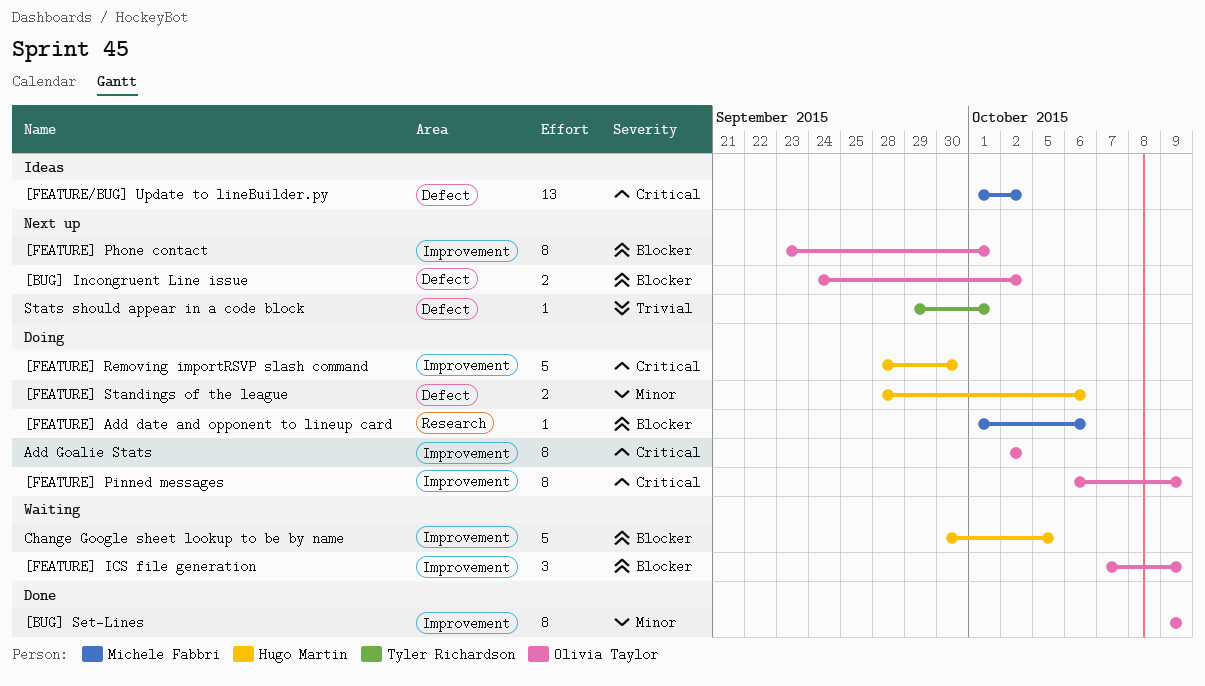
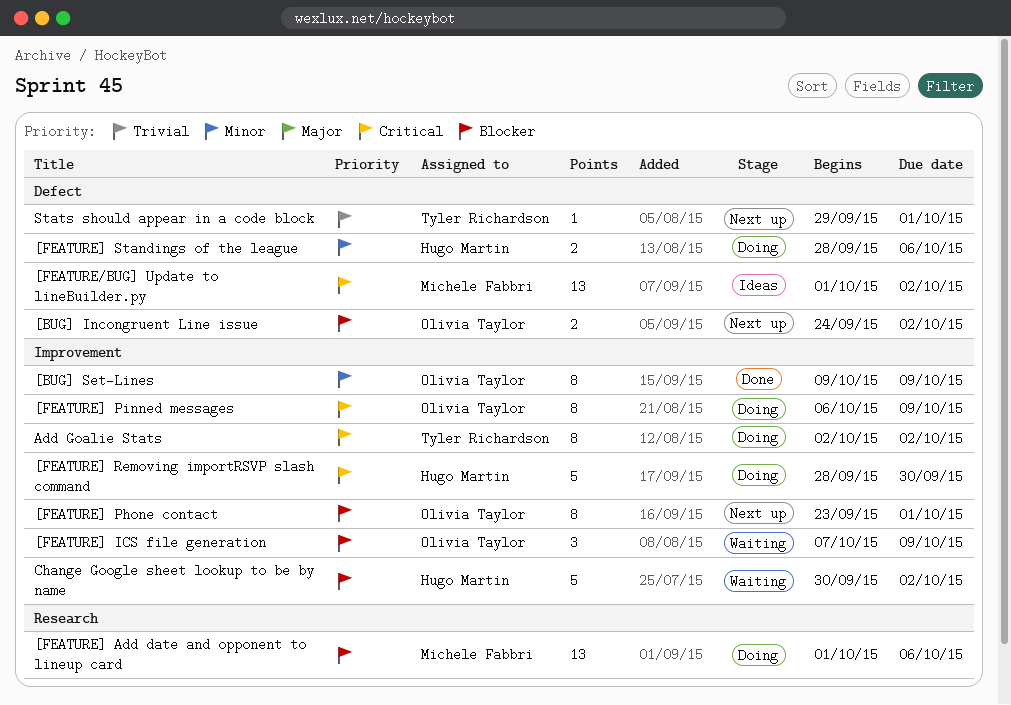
[FEATURE] Add date and opponent to lineup card, estimate: 1 -> 13
Add Goalie Stats, owner: Olivia Taylor -> Tyler Richardson
Change Google sheet lookup to be by name, due: Oct 5 -> Oct 2

